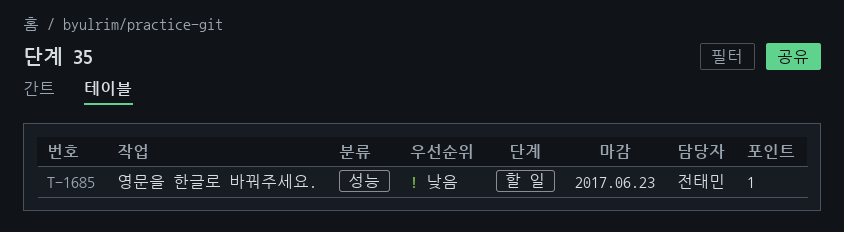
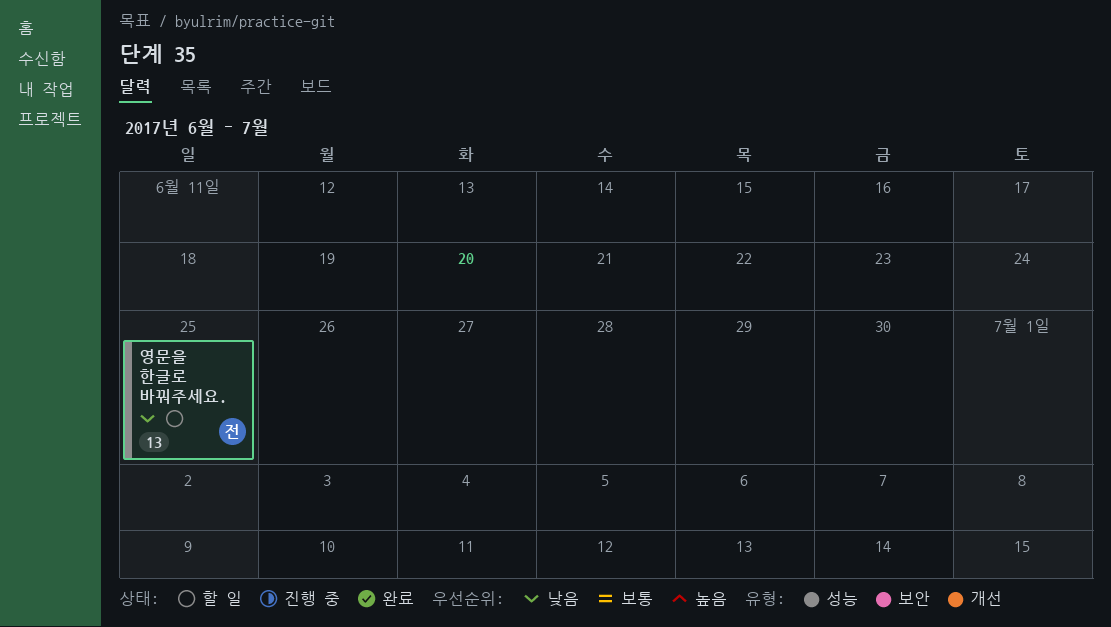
영문을 한글로 바꿔주세요., estimate: 1 -> 13
영문을 한글로 바꿔주세요., due: Jun 23 -> Jun 25

